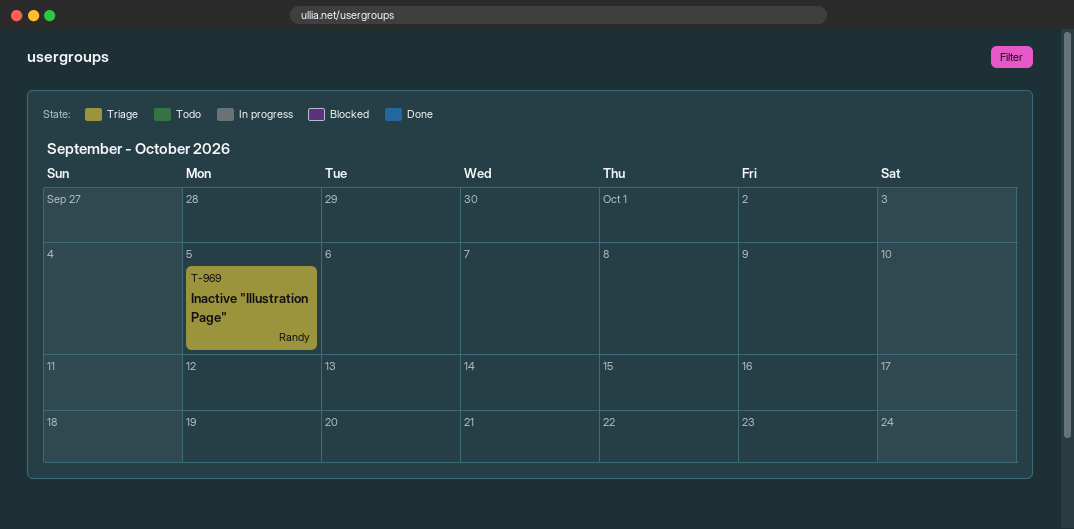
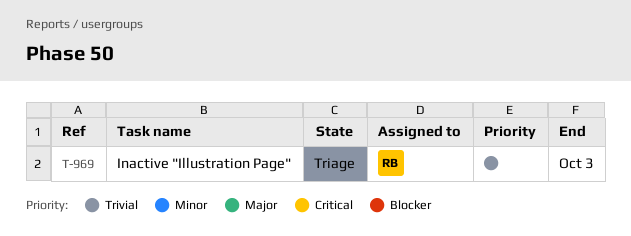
T-969, due: Oct 5 -> Oct 3

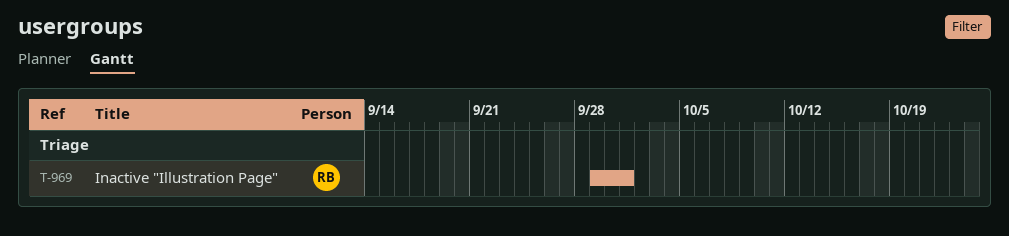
T-969, due: Oct 3 -> Oct 1

